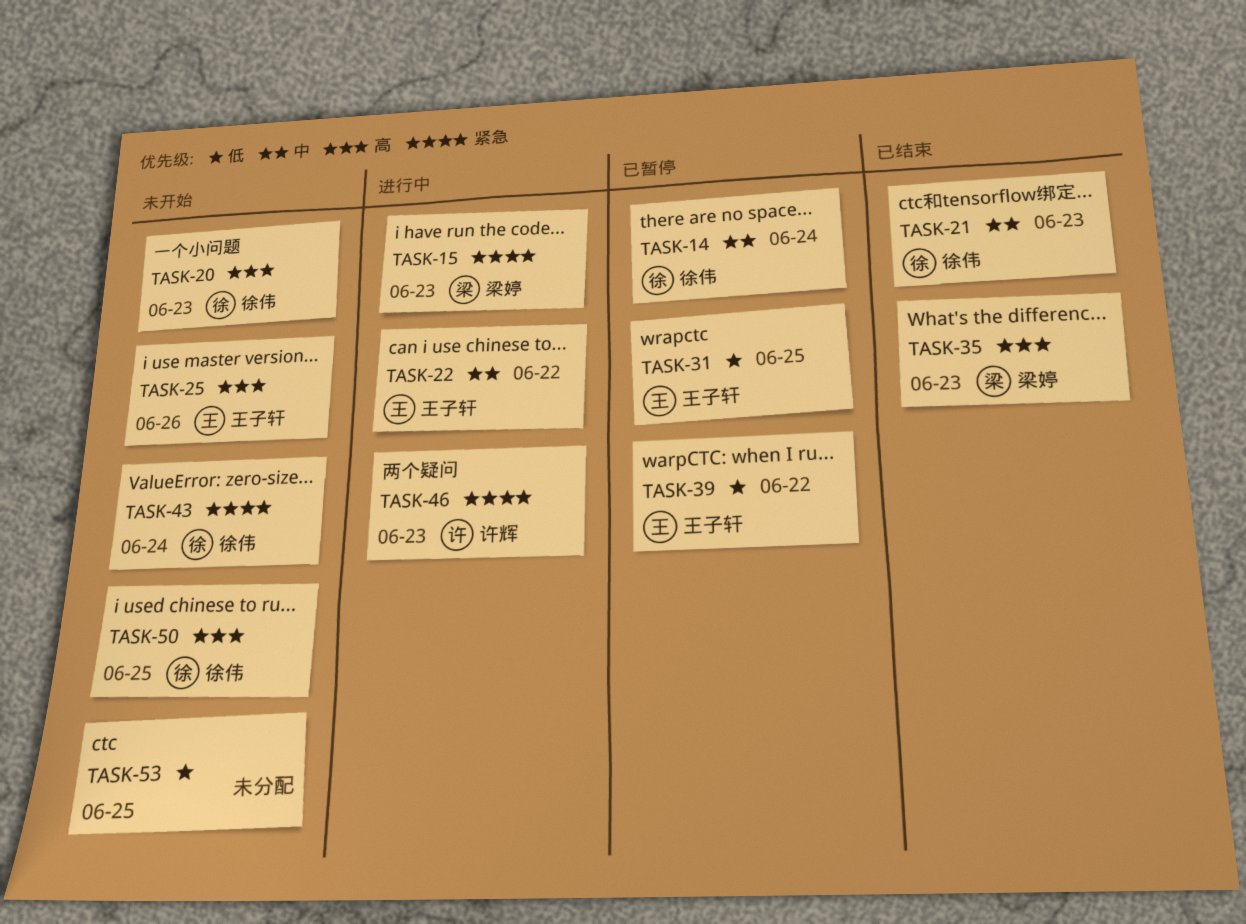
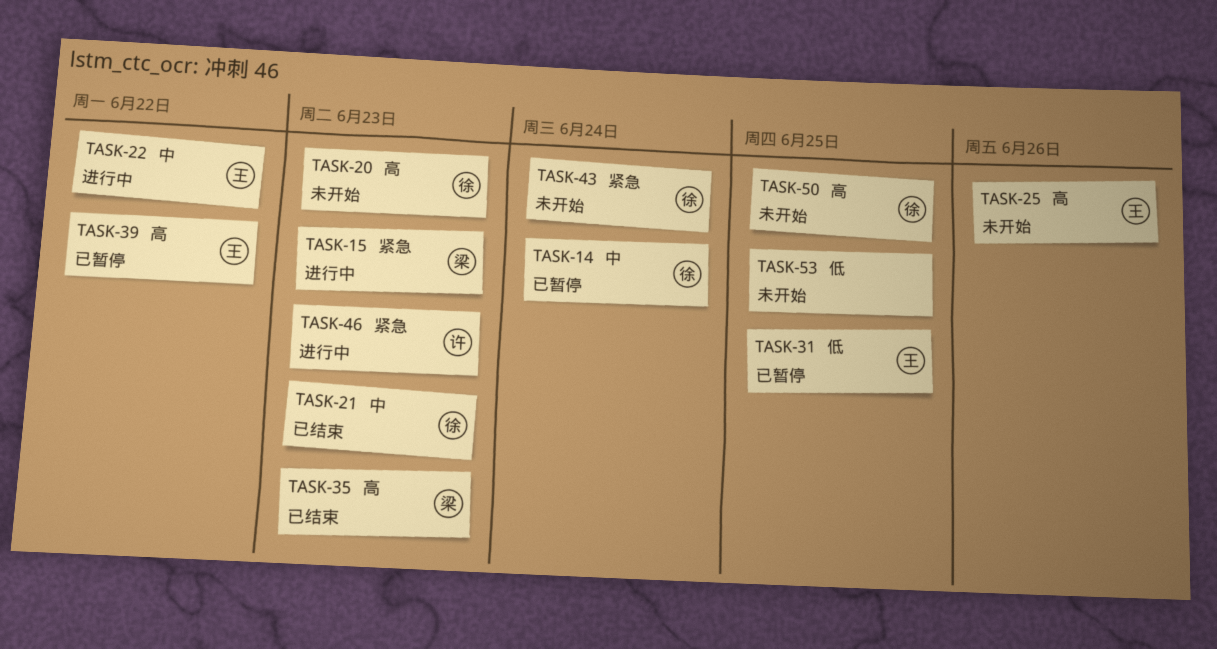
TASK-39, priority: 低 -> 高

